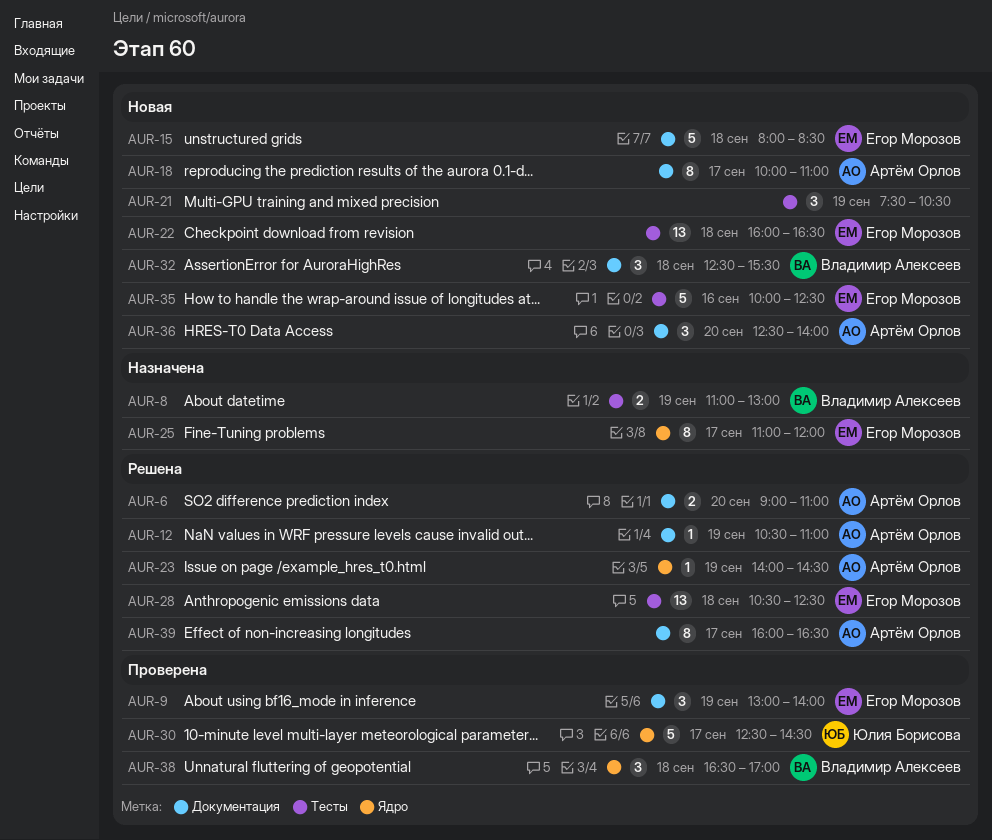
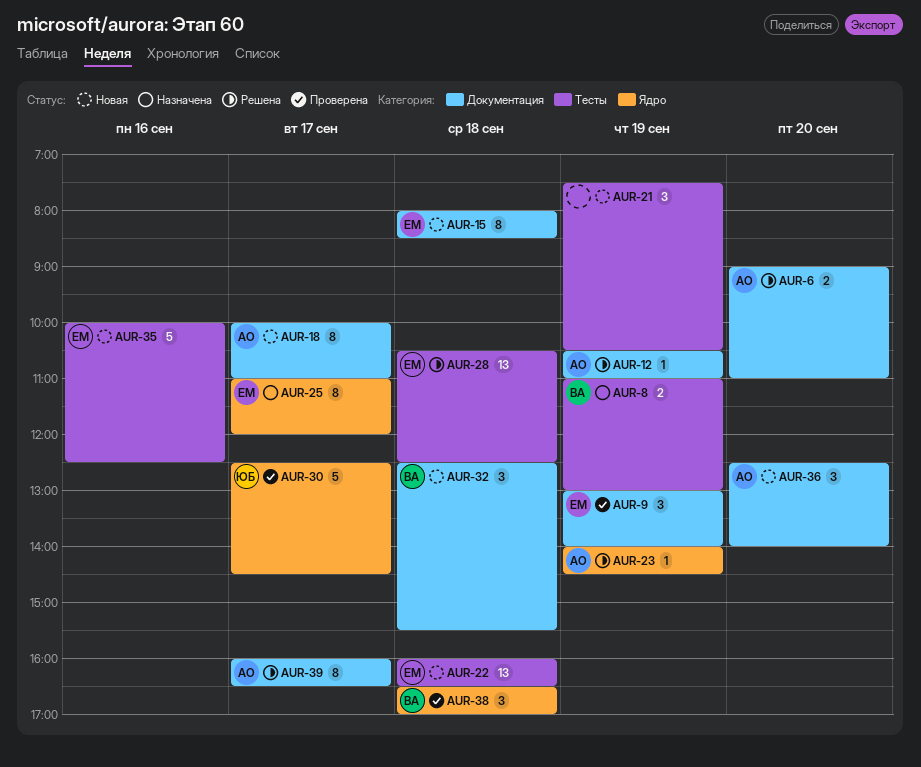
AUR-15, estimate: 5 -> 8

